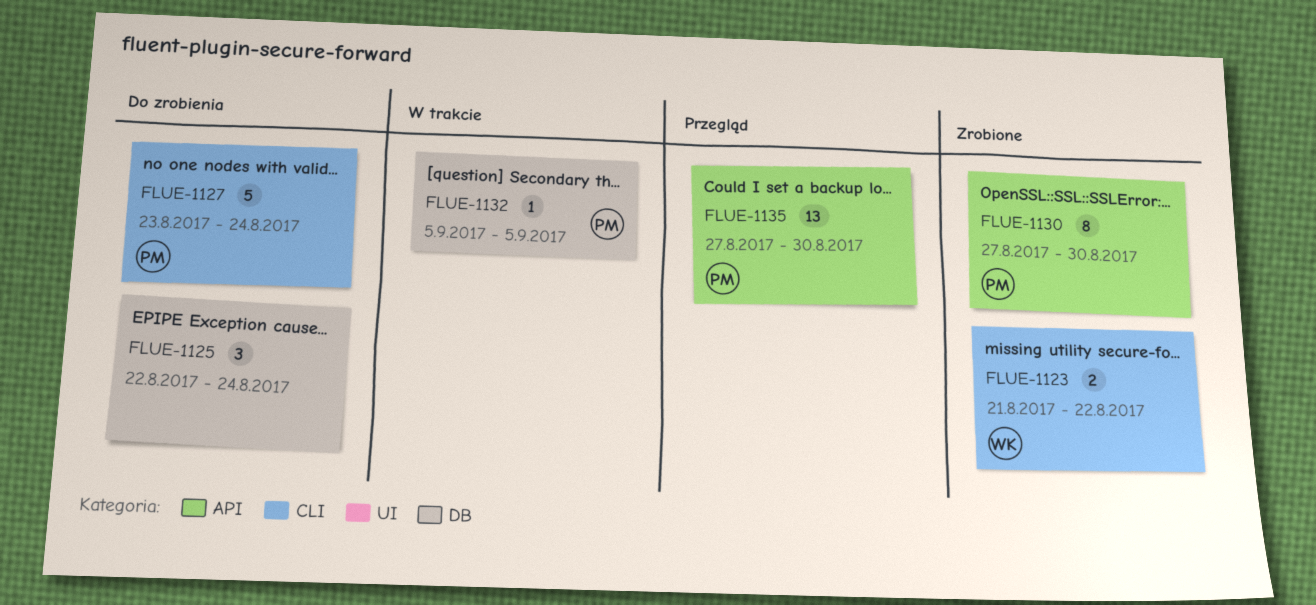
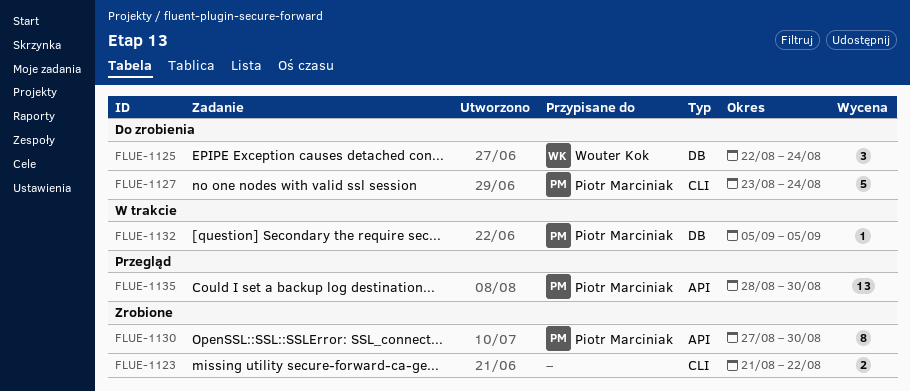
FLUE-1123, owner: Wouter Kok -> none
FLUE-1125, owner: none -> Wouter Kok
FLUE-1135, start: Aug 27 -> Aug 28

